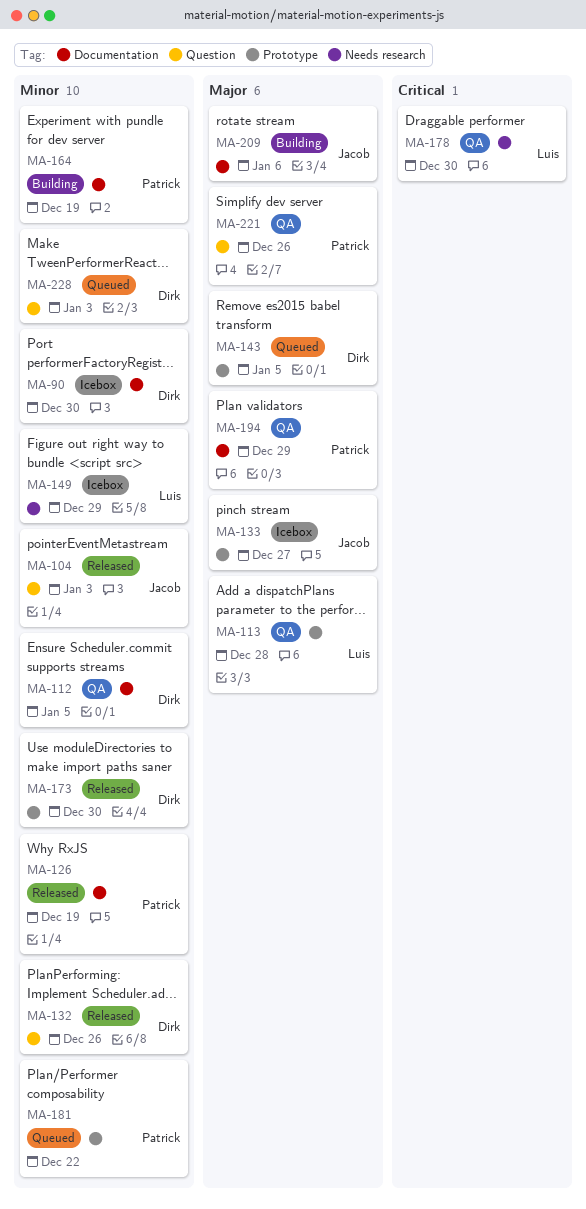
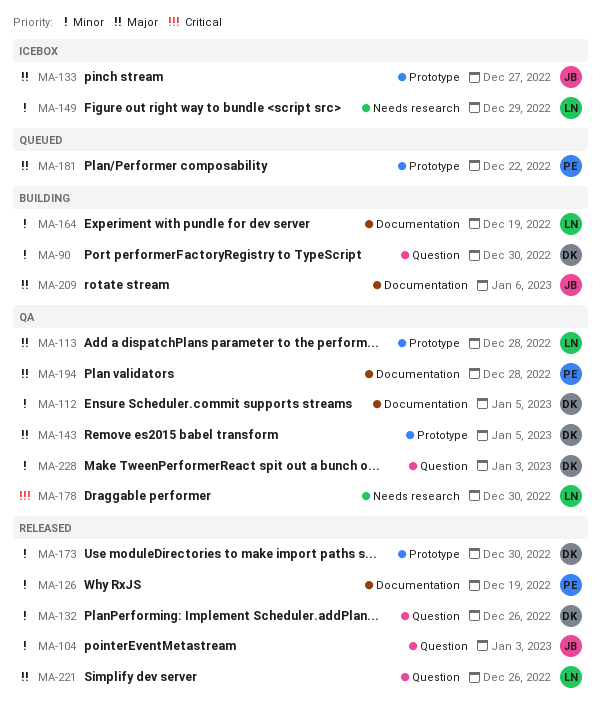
MA-90, status: Icebox -> Building
MA-90, label: Documentation -> Question
MA-143, status: Queued -> QA
MA-164, owner: Patrick -> Luis
MA-181, priority: Minor -> Major
MA-194, due: Dec 29 -> Dec 28
MA-221, status: QA -> Released
MA-221, owner: Patrick -> Luis
MA-228, status: Queued -> QA

